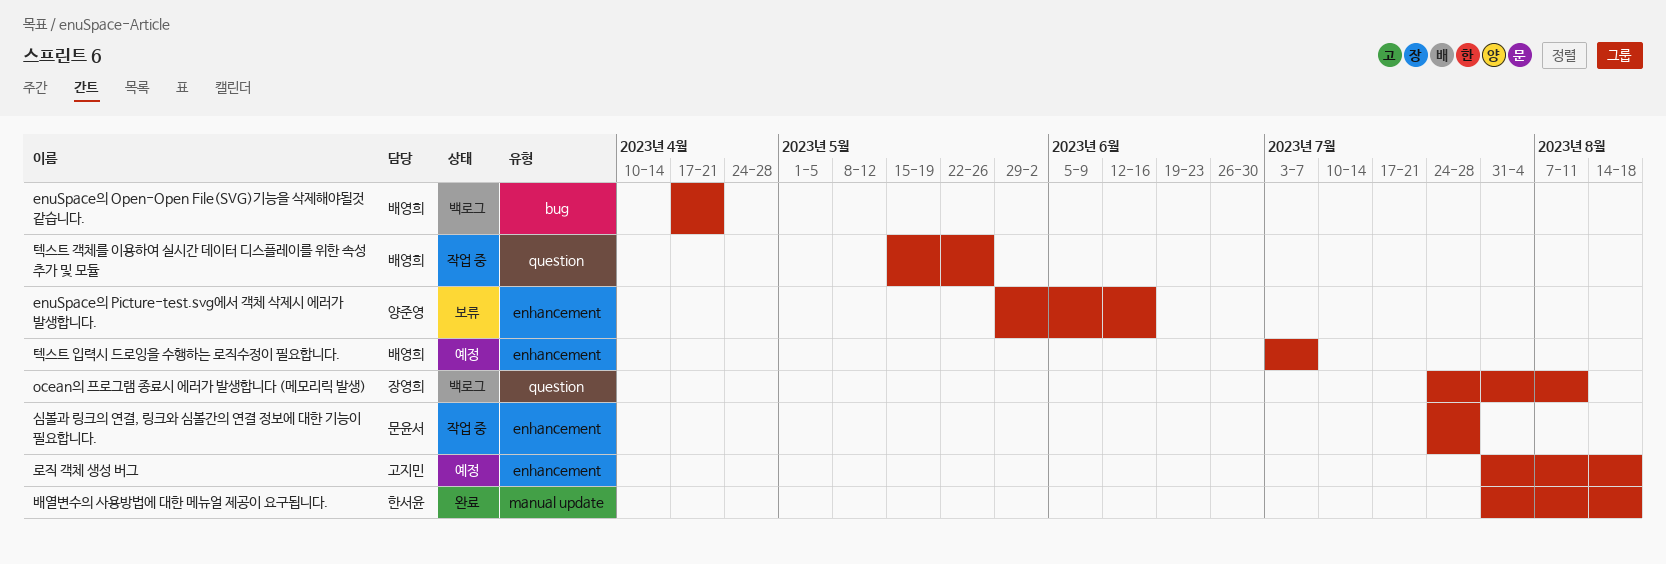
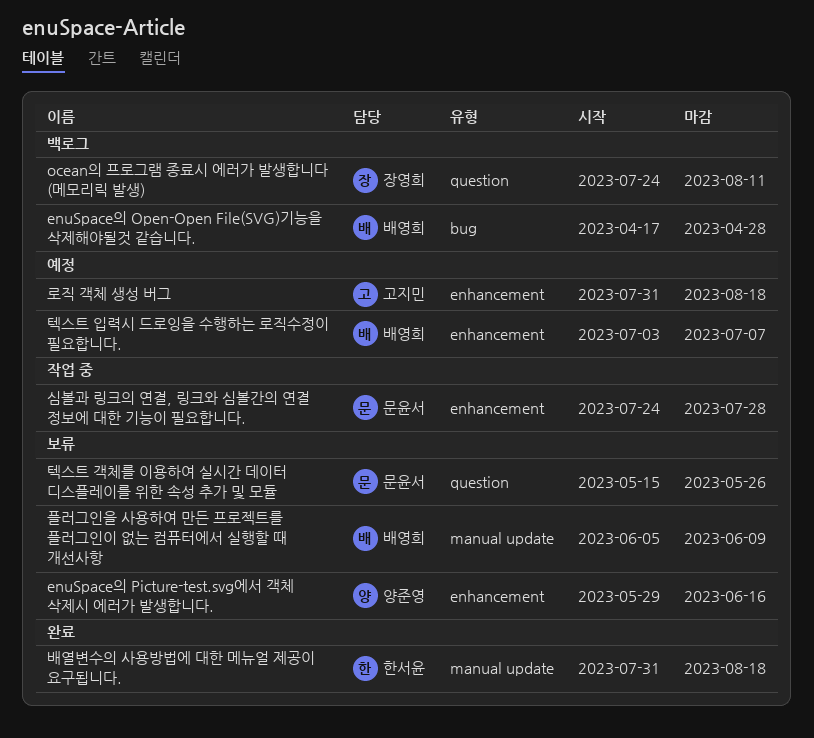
enuSpace의 Open-Open File(SVG)기능을 삭제해야될것 같습니다., due: Apr 21 -> Apr 28
텍스트 객체를 이용하여 실시간 데이터 디스플레이를 위한 속성 추가 및 모듈, status: 작업 중 -> 보류
텍스트 객체를 이용하여 실시간 데이터 디스플레이를 위한 속성 추가 및 모듈, owner: 배영희 -> 문윤서
플러그인을 사용하여 만든 프로젝트를 플러그인이 없는 컴퓨터에서 실행할 때 개선사항: none -> present

